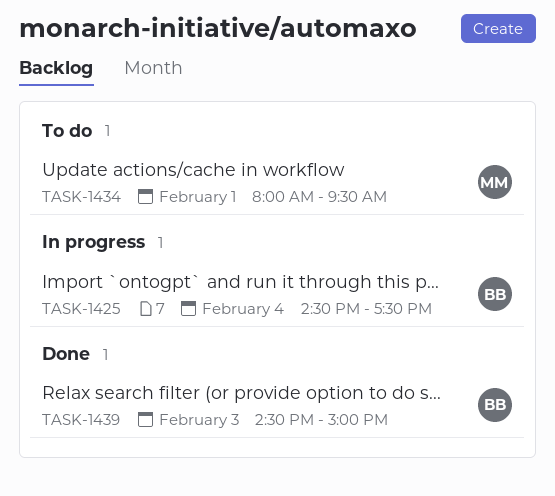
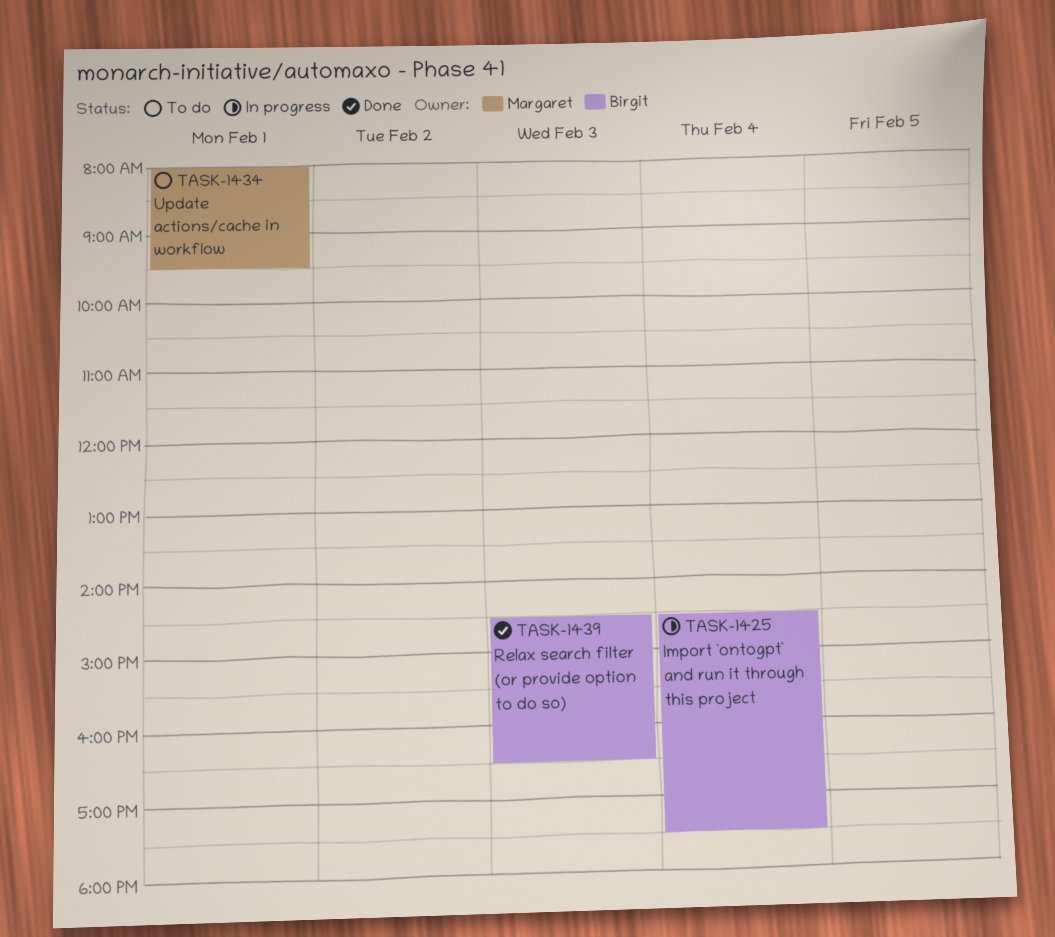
TASK-1439, ends: 15:00 -> 16:30

